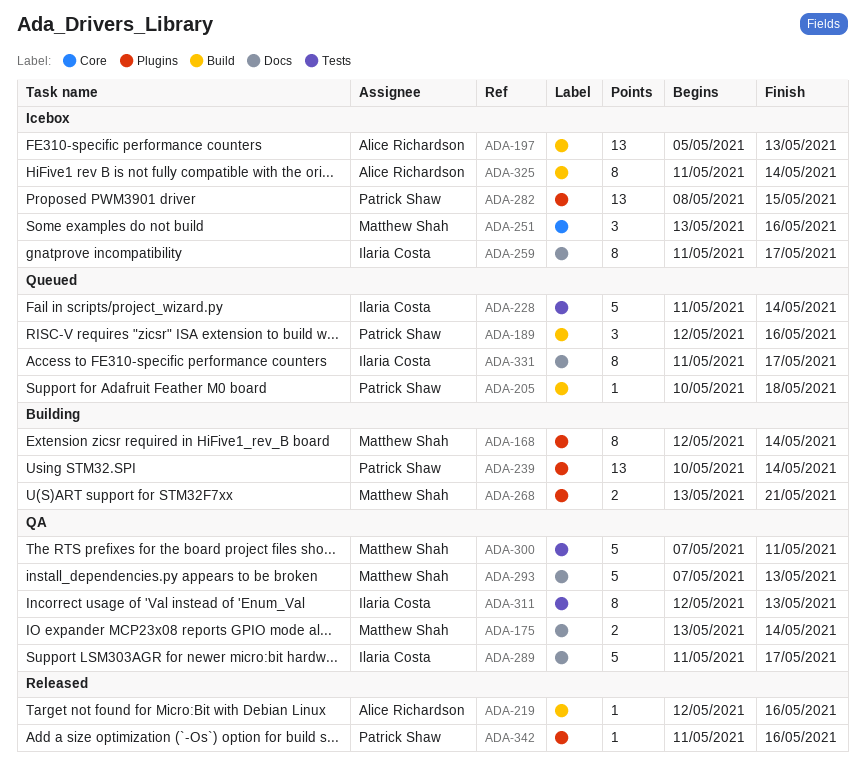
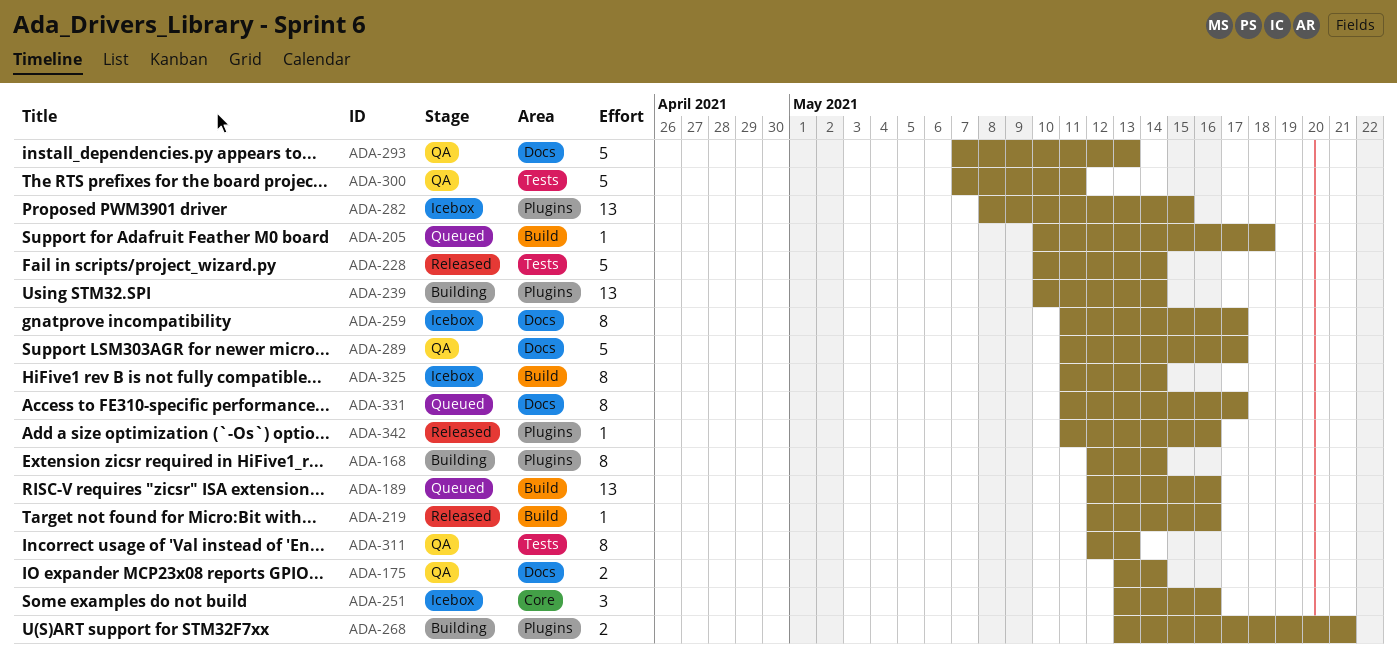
ADA-189, estimate: 3 -> 13
ADA-197: present -> none
ADA-228, status: Queued -> Released
ADA-228, start: May 11 -> May 10

